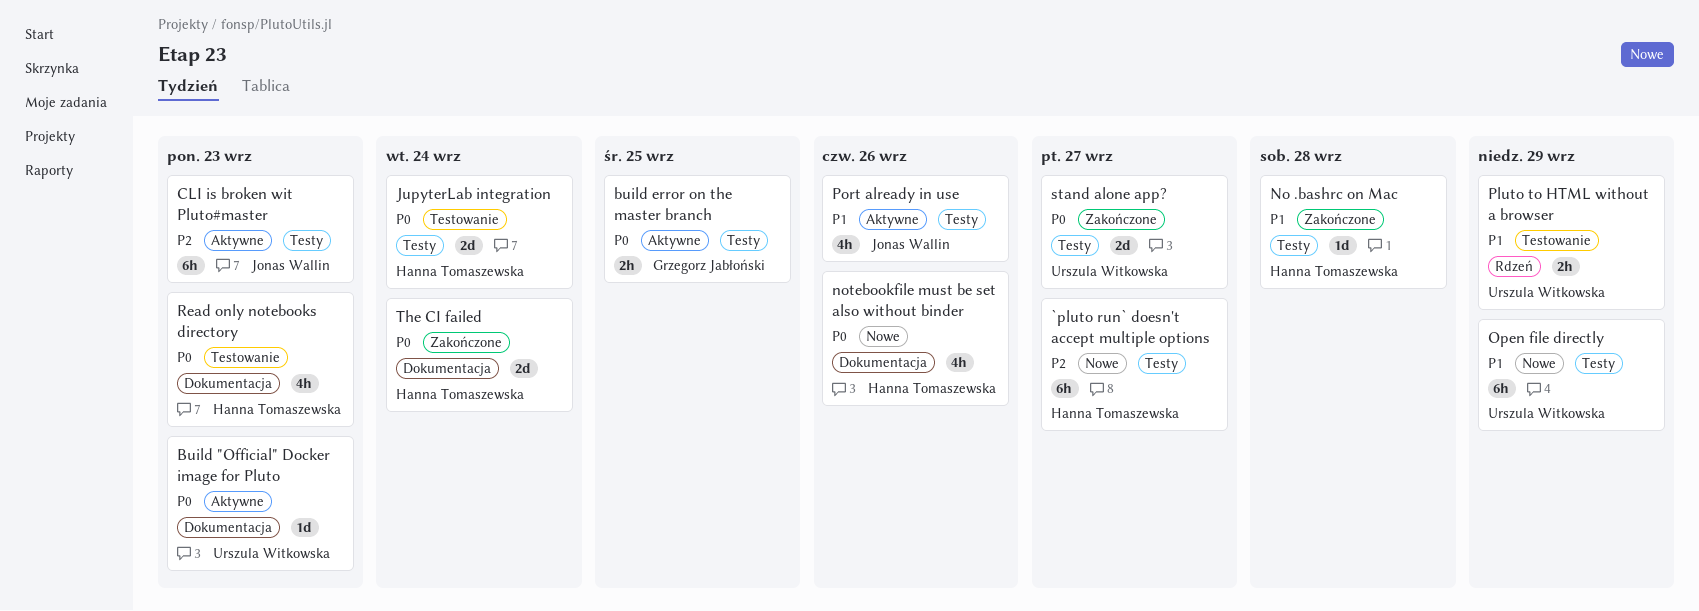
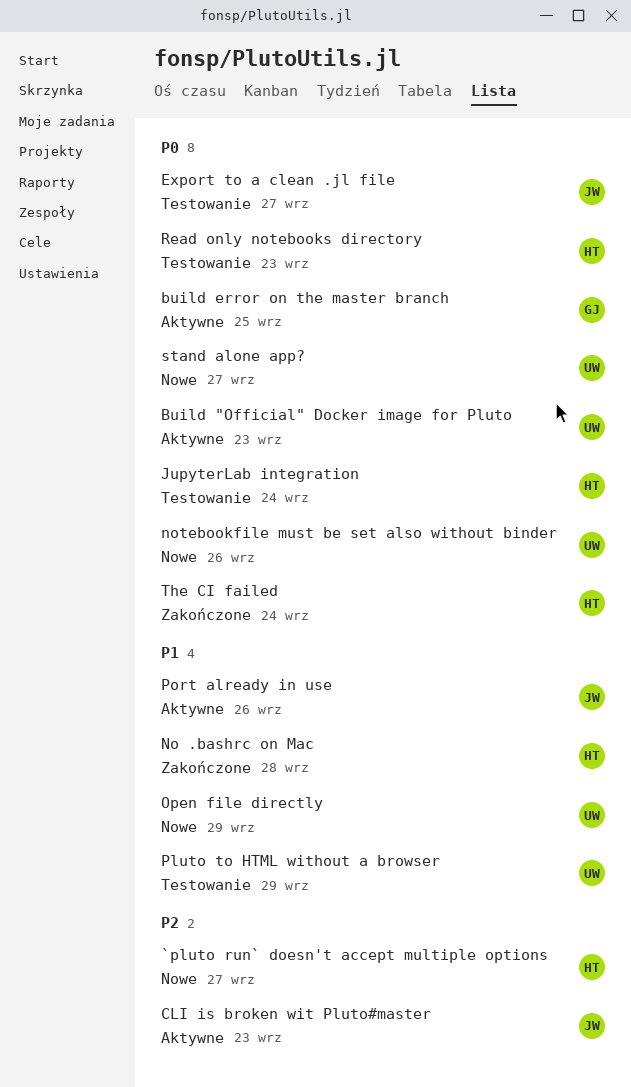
Export to a clean .jl file: none -> present
notebookfile must be set also without binder, owner: Hanna Tomaszewska -> Urszula Witkowska
stand alone app?, status: Zakończone -> Nowe

